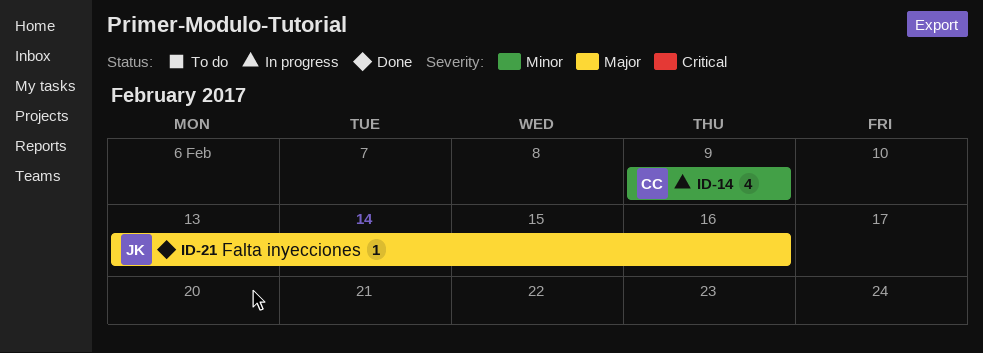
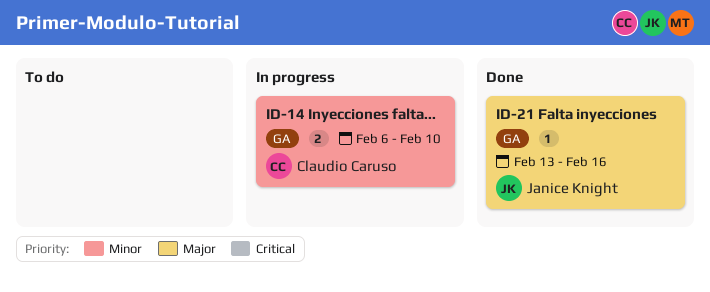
ID-14, estimate: 4 -> 2
ID-14, start: Feb 9 -> Feb 6
ID-14, due: Feb 9 -> Feb 10

